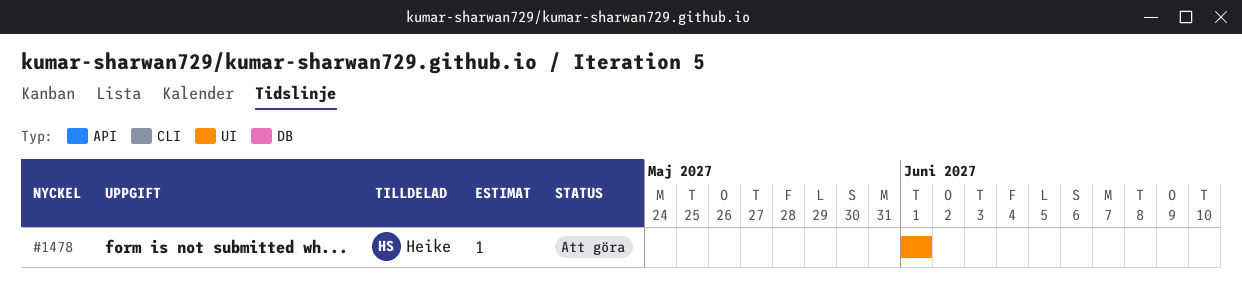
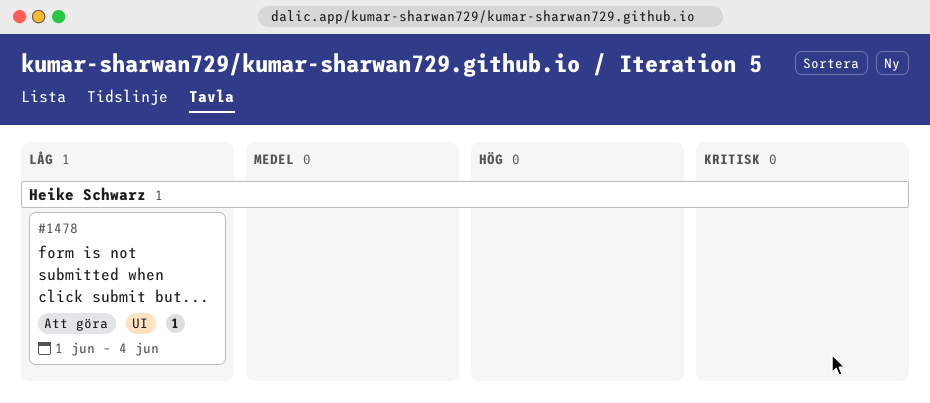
#1478, due: Jun 1 -> Jun 4

